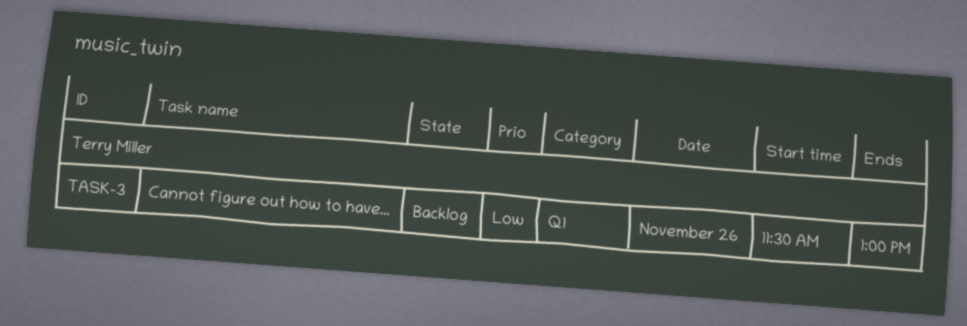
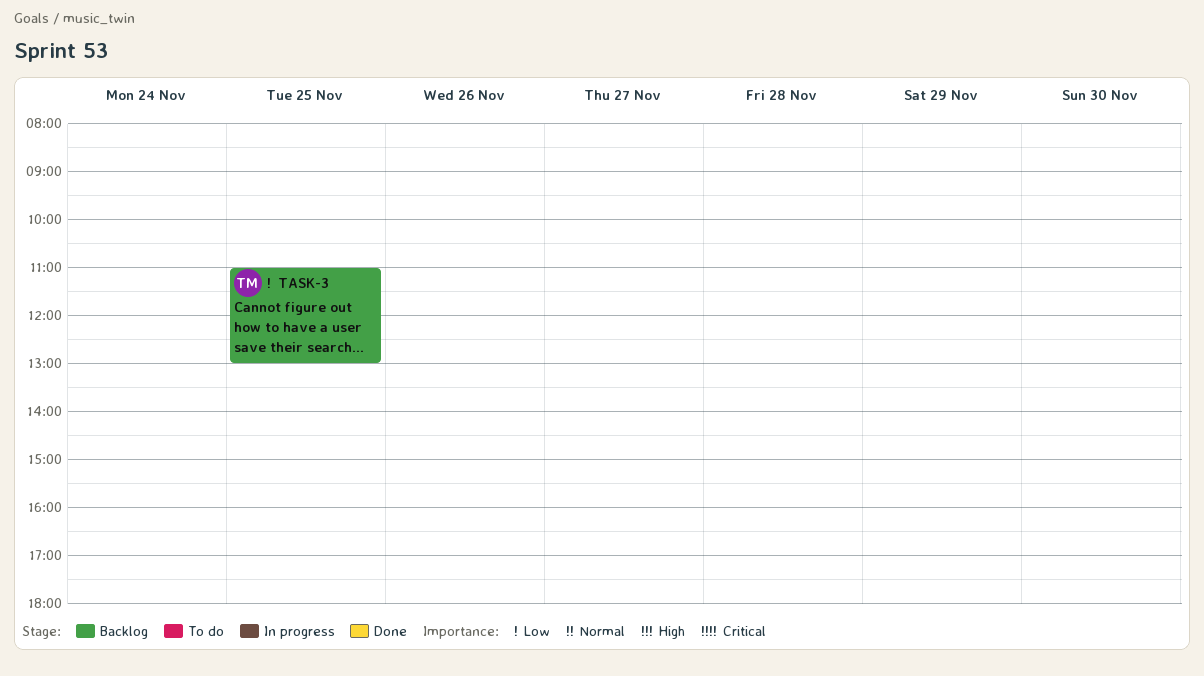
TASK-3, day: Nov 26 -> Nov 25
TASK-3, begins: 11:30 -> 11:00

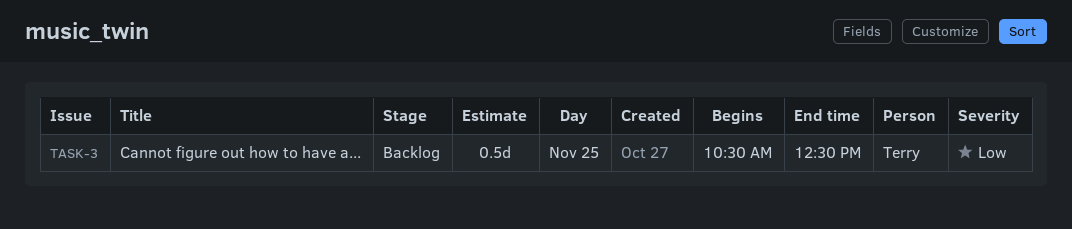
TASK-3, begins: 11:00 -> 10:30
TASK-3, ends: 13:00 -> 12:30

